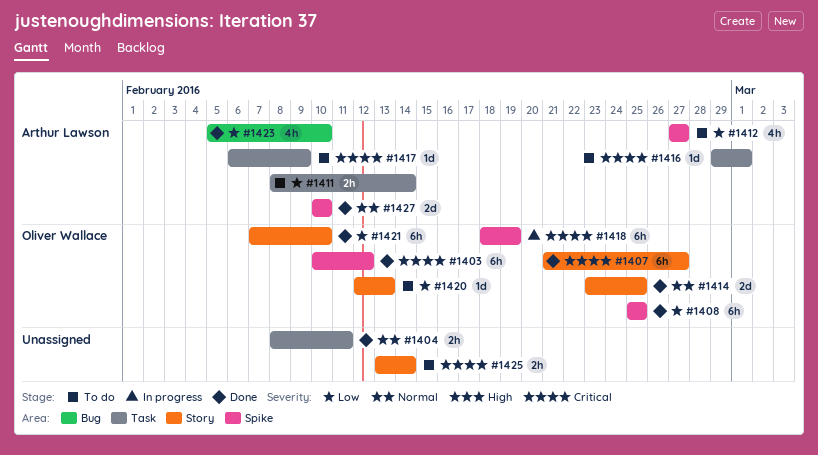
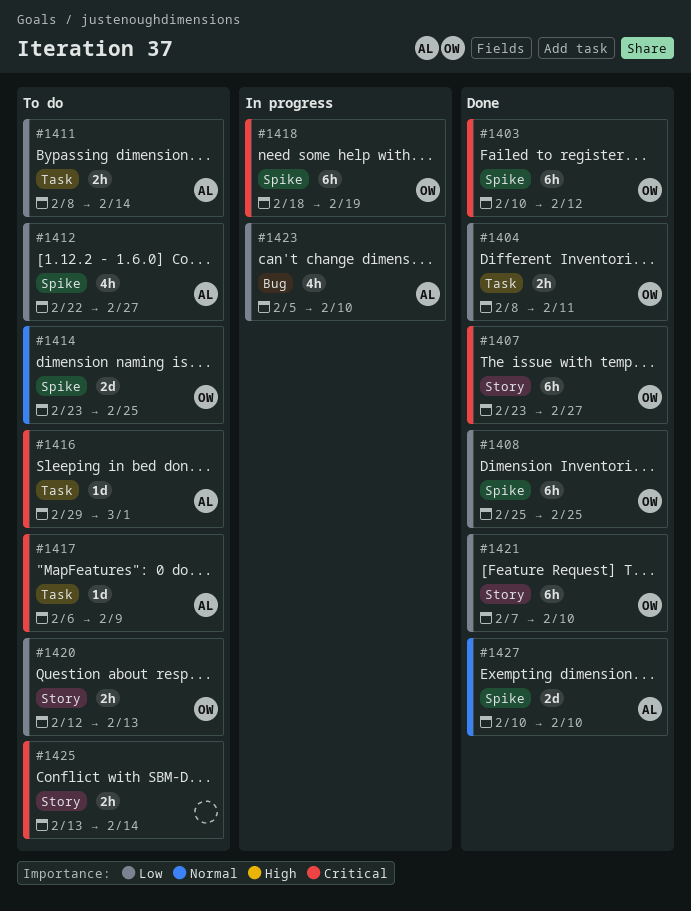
#1404, owner: none -> Oliver Wallace
#1404, priority: Normal -> Low
#1407, start: Feb 21 -> Feb 23
#1412, start: Feb 27 -> Feb 22
#1414, status: Done -> To do
#1414, label: Story -> Spike
#1420, estimate: 1d -> 2h
#1423, status: Done -> In progress

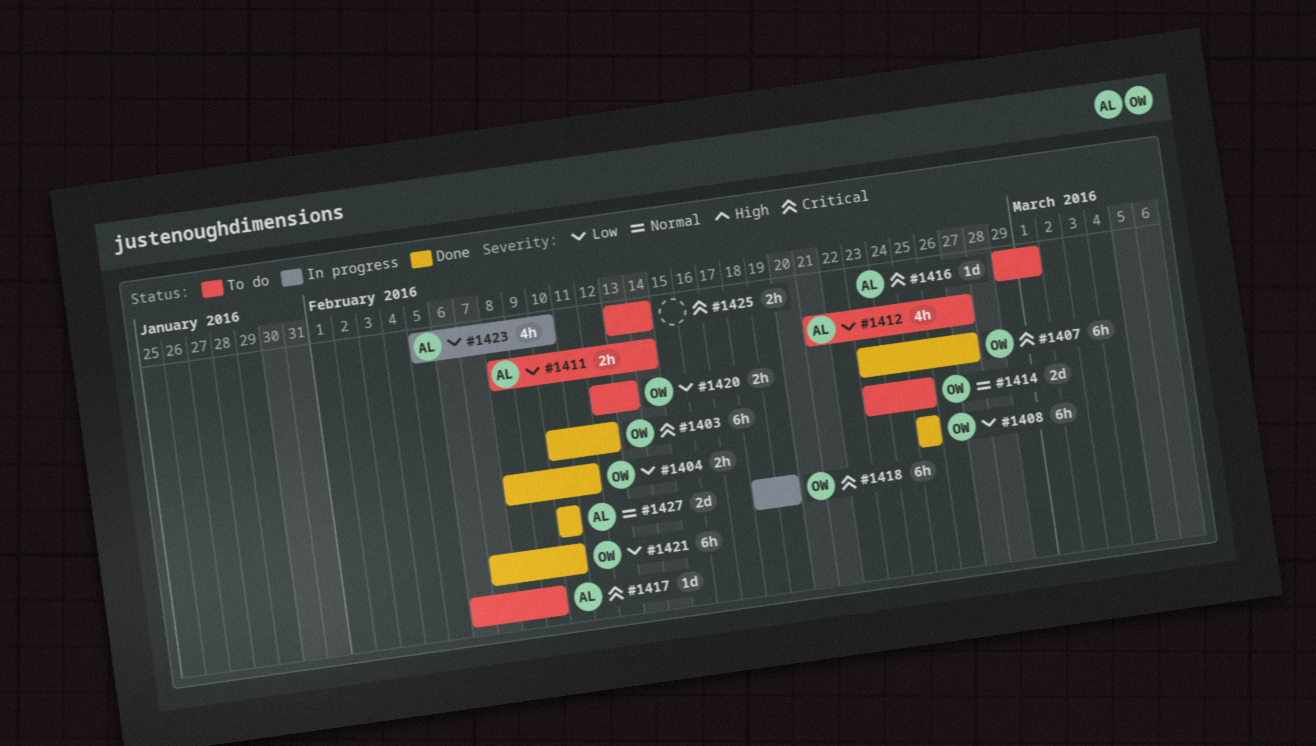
#1412, start: Feb 22 -> Feb 21

